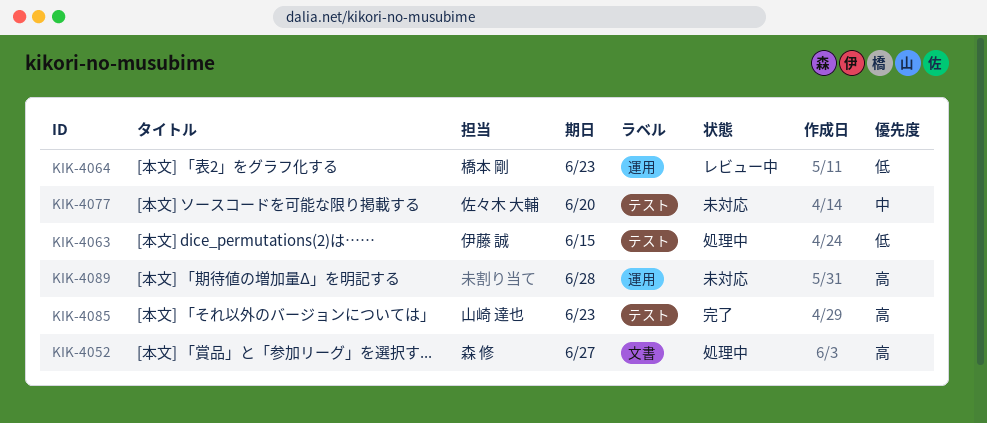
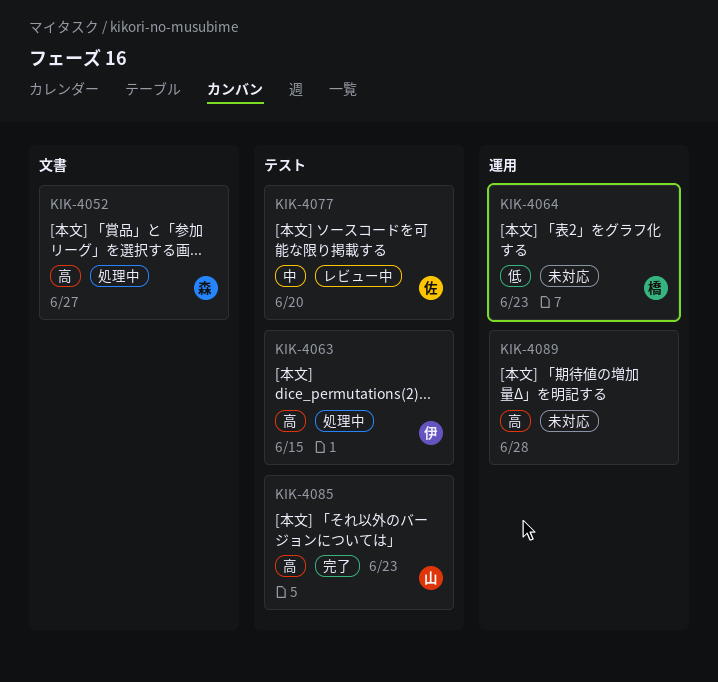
KIK-4063, priority: 低 -> 高
KIK-4064, status: レビュー中 -> 未対応
KIK-4077, status: 未対応 -> レビュー中

